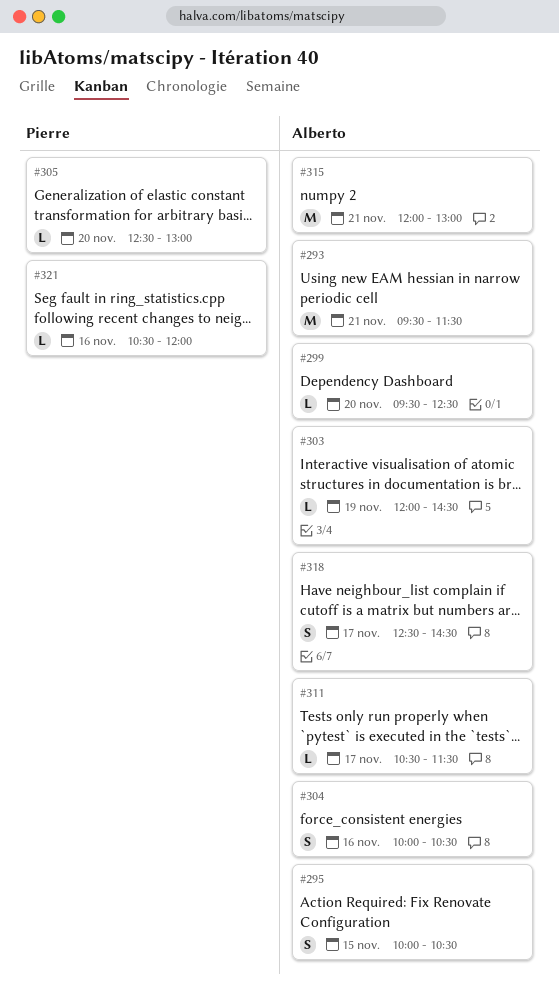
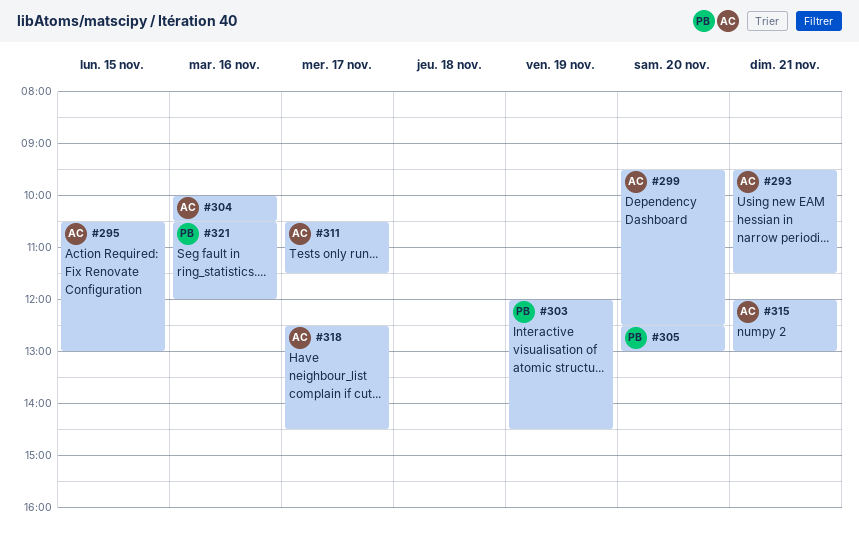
#295, begins: 10:00 -> 10:30
#295, ends: 10:30 -> 13:00
#303, owner: Alberto -> Pierre

